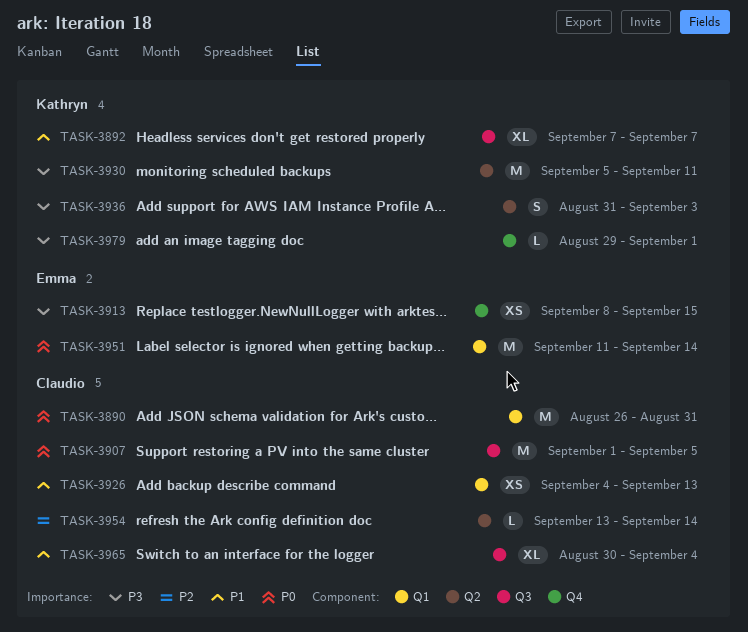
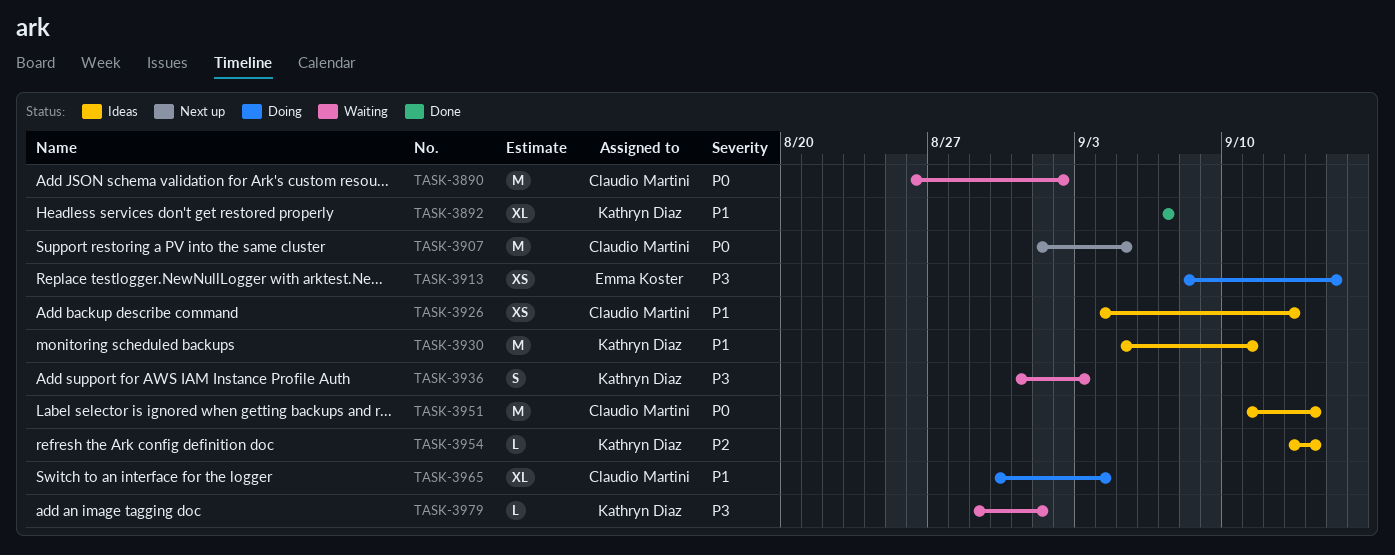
TASK-3890, due: Aug 31 -> Sep 2
TASK-3930, priority: P3 -> P1
TASK-3951, owner: Emma Koster -> Claudio Martini
TASK-3954, owner: Claudio Martini -> Kathryn Diaz

